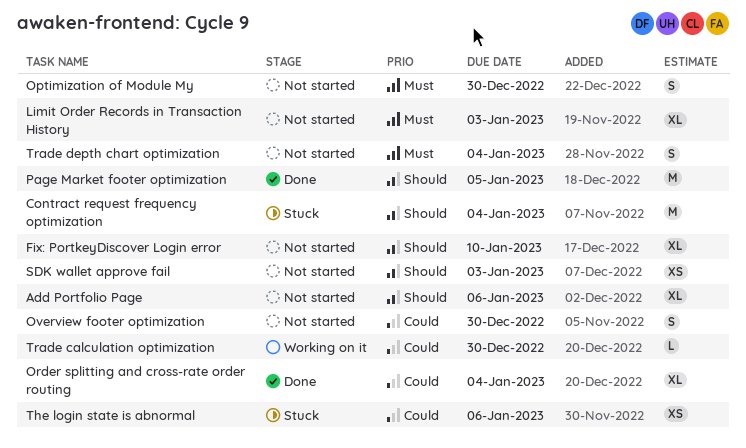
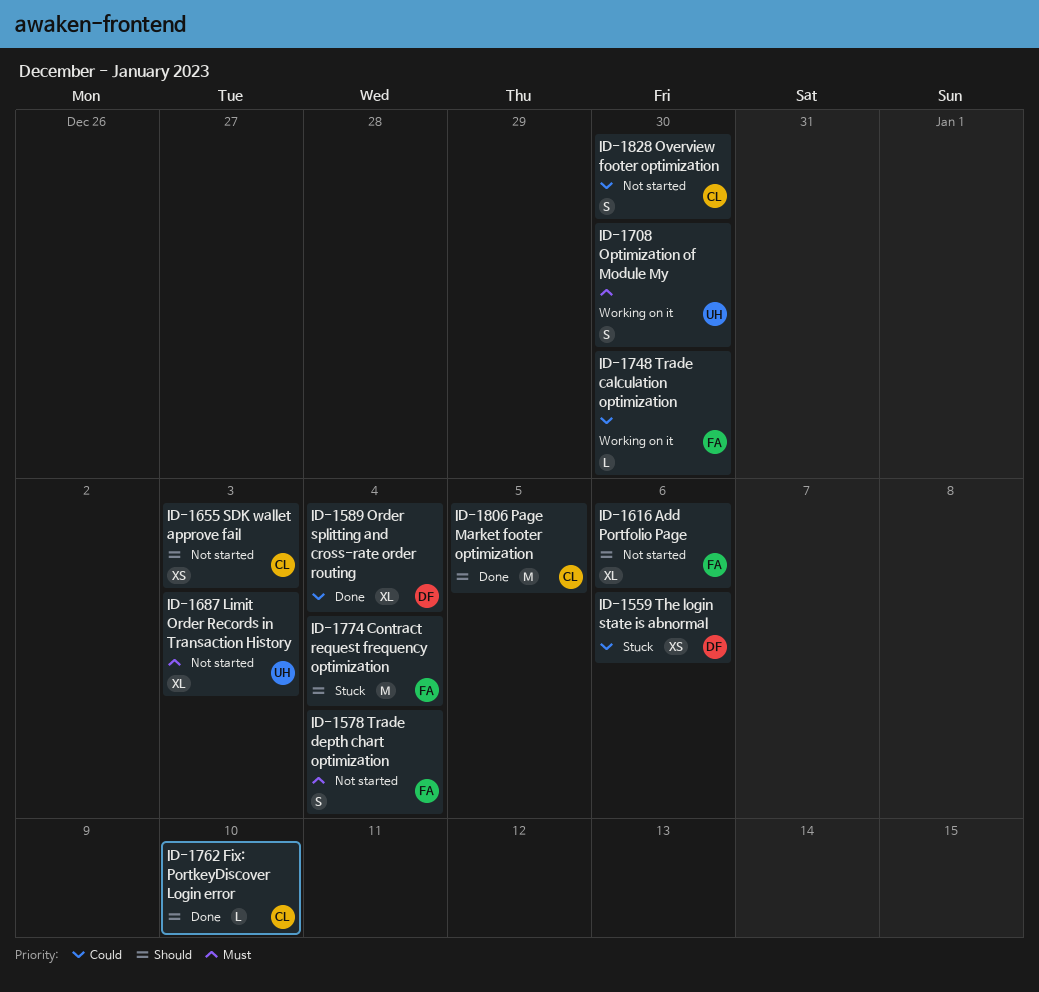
Fix: PortkeyDiscover Login error, status: Not started -> Done
Fix: PortkeyDiscover Login error, estimate: XL -> L
Optimization of Module My, status: Not started -> Working on it

